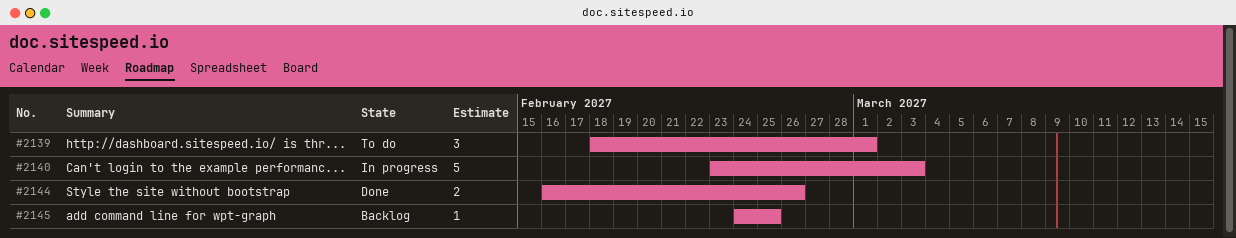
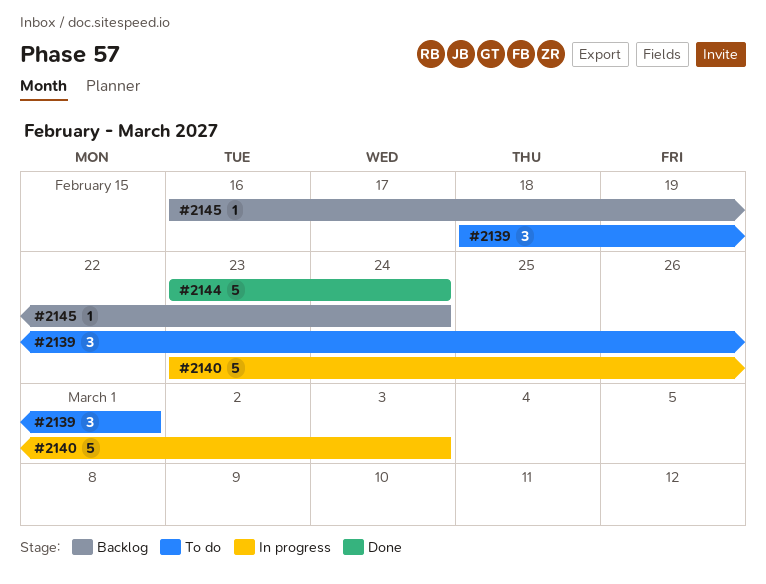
#2144, estimate: 2 -> 5
#2144, start: Feb 16 -> Feb 23
#2144, due: Feb 26 -> Feb 24
#2145, start: Feb 24 -> Feb 16
#2145, due: Feb 25 -> Feb 24

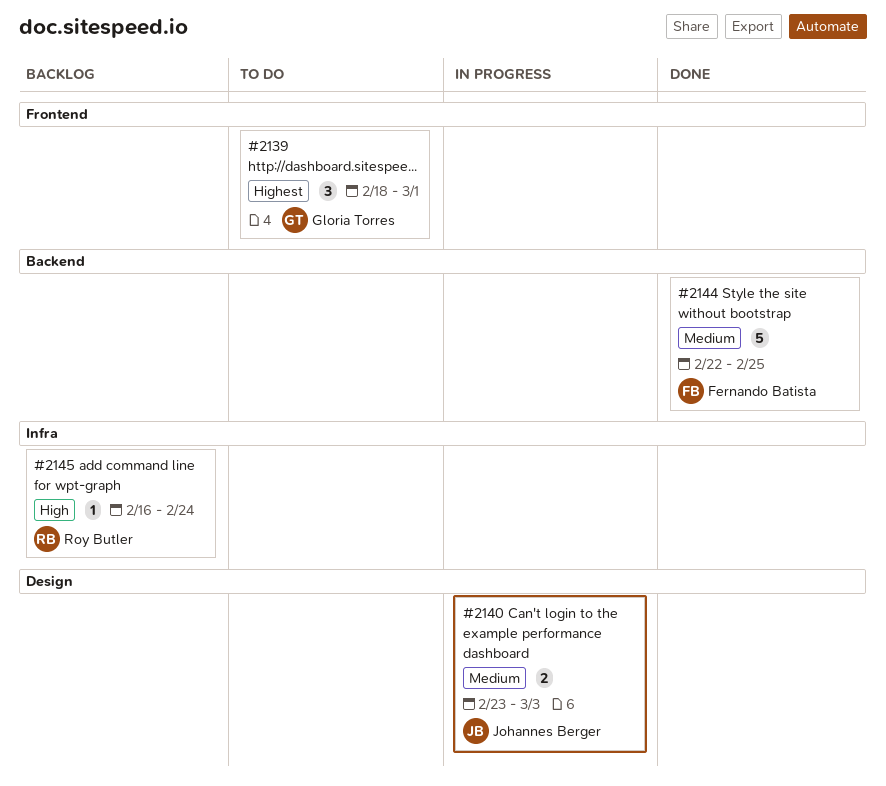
#2140, estimate: 5 -> 2
#2144, start: Feb 23 -> Feb 22
#2144, due: Feb 24 -> Feb 25

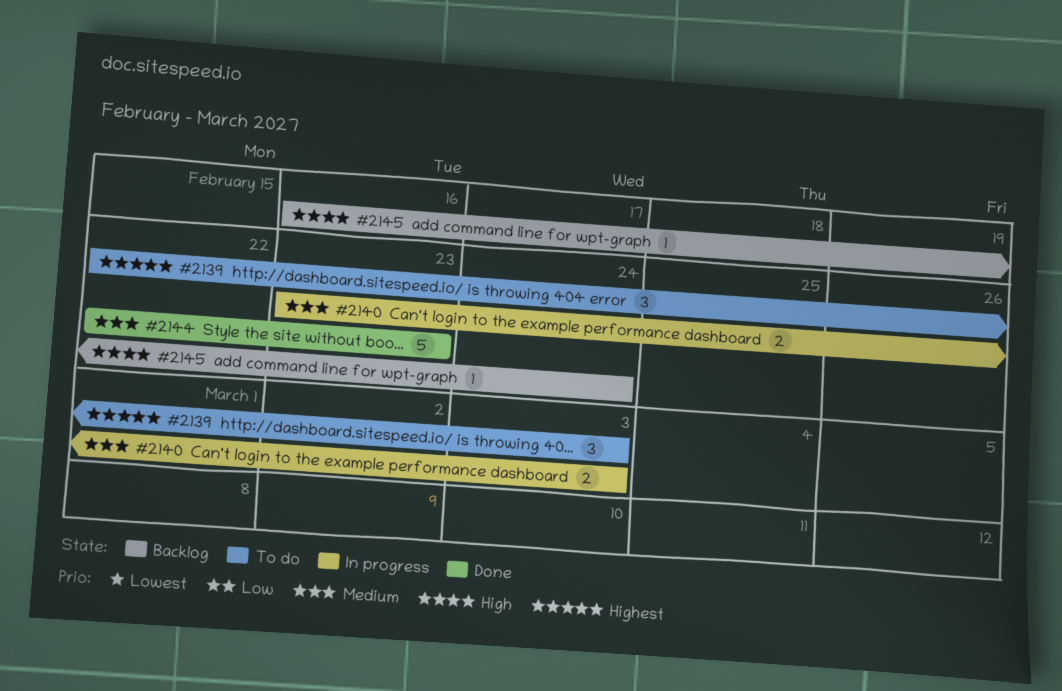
#2139, start: Feb 18 -> Feb 22
#2139, due: Mar 1 -> Mar 3
#2144, due: Feb 25 -> Feb 23

